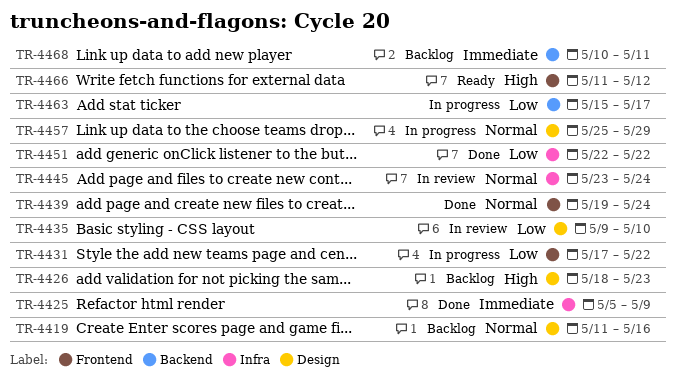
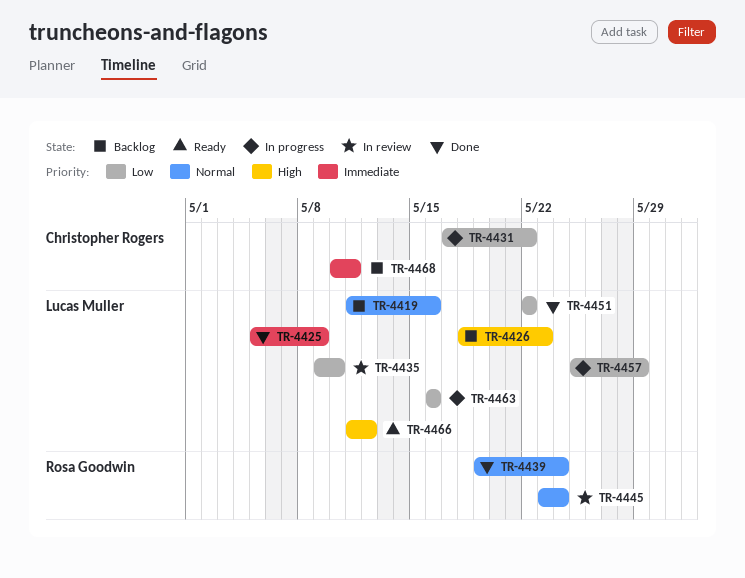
TR-4457, priority: Normal -> Low
TR-4463, start: May 15 -> May 16
TR-4463, due: May 17 -> May 16

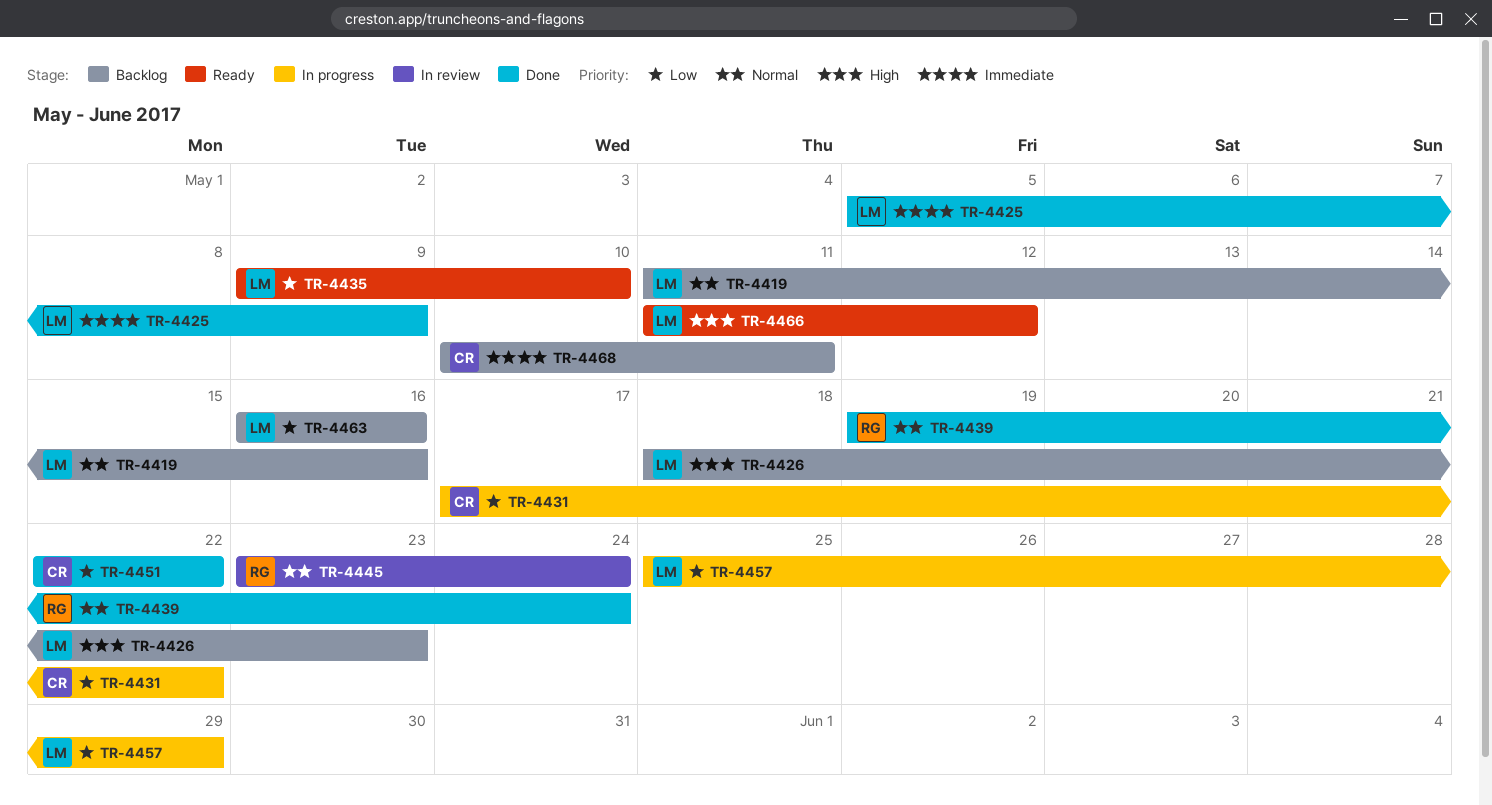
TR-4435, status: In review -> Ready
TR-4451, owner: Lucas Muller -> Christopher Rogers
TR-4463, status: In progress -> Backlog

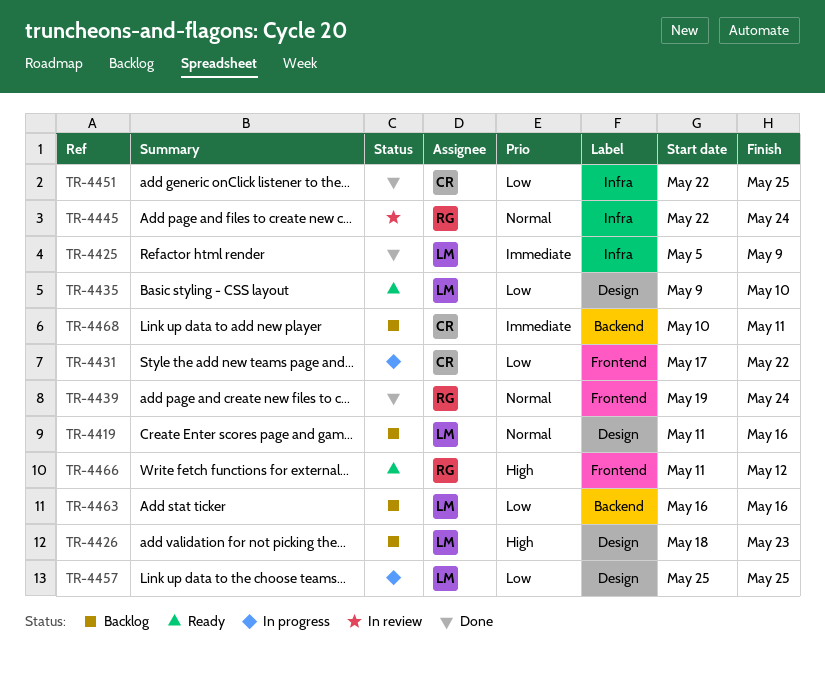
TR-4445, start: May 23 -> May 22
TR-4451, due: May 22 -> May 25
TR-4457, due: May 29 -> May 25
TR-4466, owner: LM -> RG

